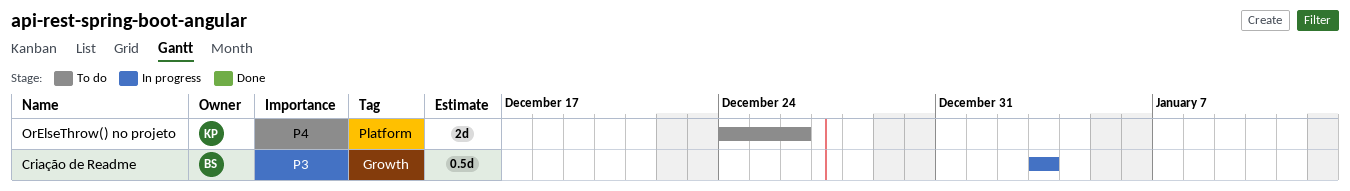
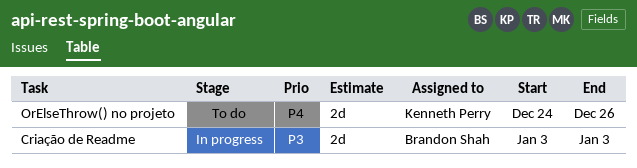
Criação de Readme, estimate: 0.5d -> 2d

